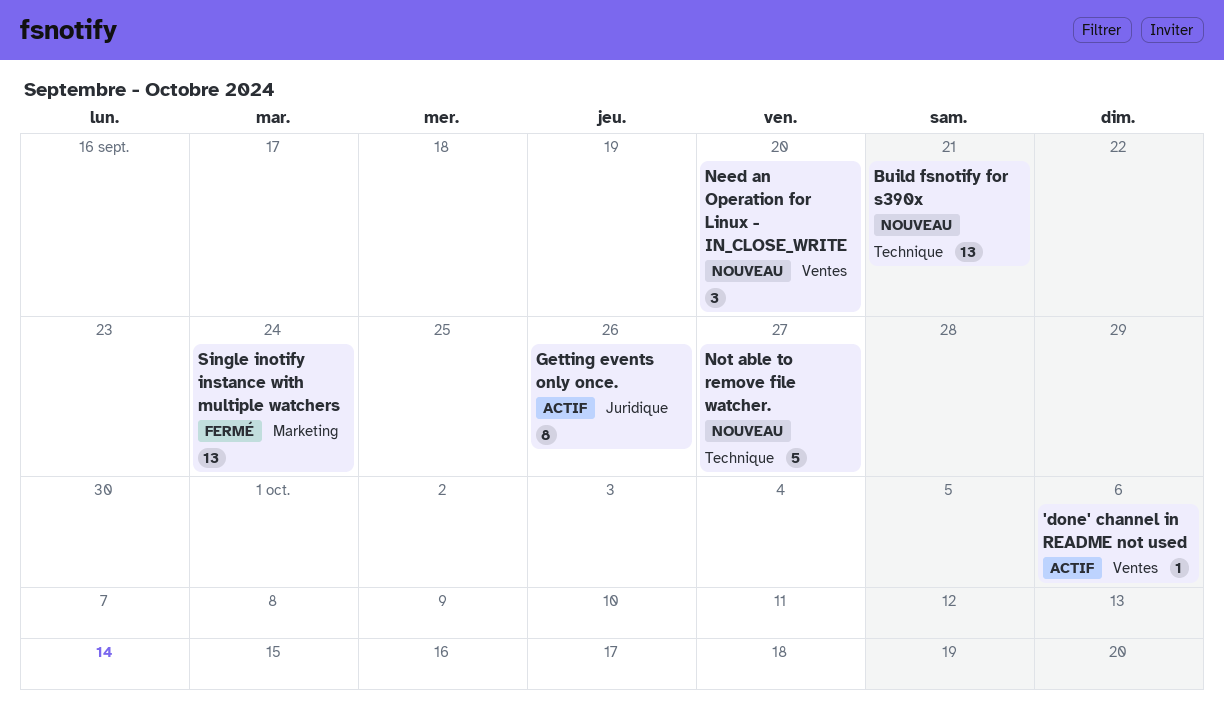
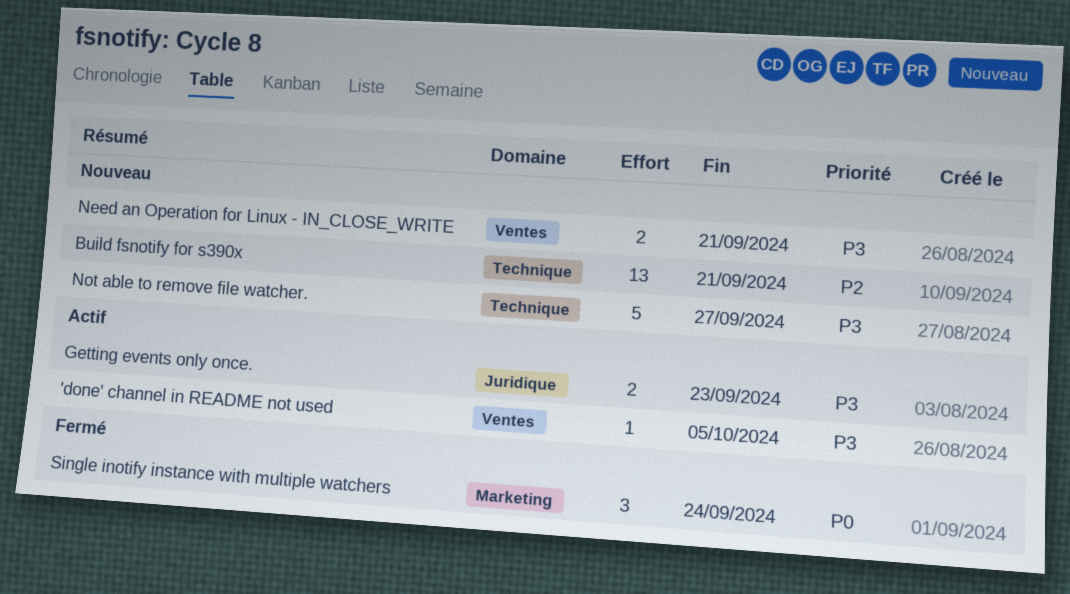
'done' channel in README not used, due: Oct 6 -> Oct 5
Getting events only once., estimate: 8 -> 2
Getting events only once., due: Sep 26 -> Sep 23
Need an Operation for Linux - IN_CLOSE_WRITE, estimate: 3 -> 2
Need an Operation for Linux - IN_CLOSE_WRITE, due: Sep 20 -> Sep 21
Single inotify instance with multiple watchers, estimate: 13 -> 3

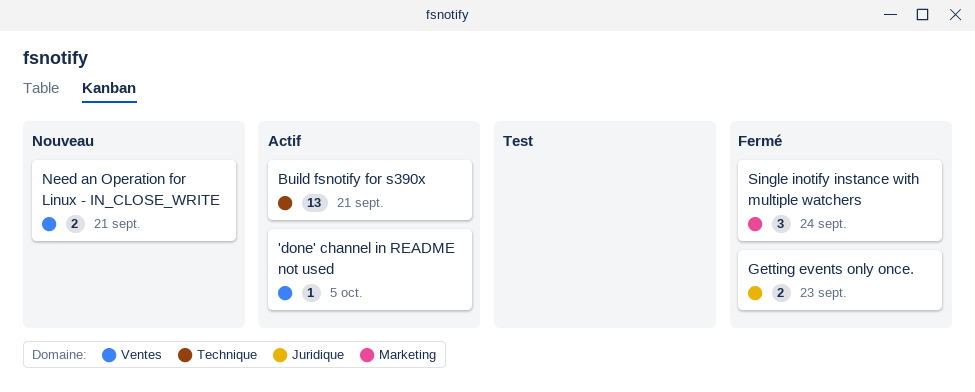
Build fsnotify for s390x, status: Nouveau -> Actif
Getting events only once., status: Actif -> Fermé
Not able to remove file watcher.: present -> none

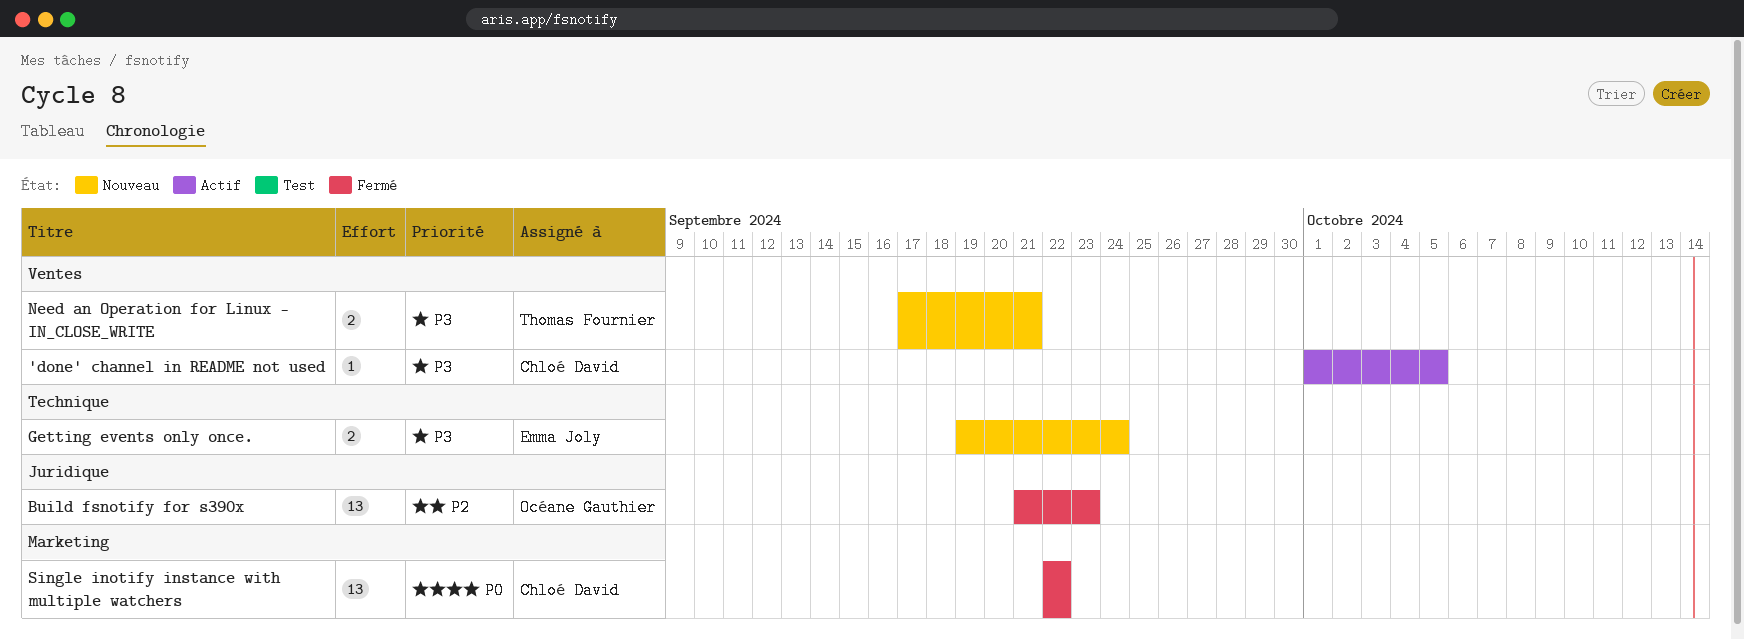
Build fsnotify for s390x, status: Actif -> Fermé
Build fsnotify for s390x, label: Technique -> Juridique
Build fsnotify for s390x, due: Sep 21 -> Sep 23
Getting events only once., status: Fermé -> Nouveau
Getting events only once., label: Juridique -> Technique
Getting events only once., due: Sep 23 -> Sep 24
Single inotify instance with multiple watchers, estimate: 3 -> 13
Single inotify instance with multiple watchers, due: Sep 24 -> Sep 22

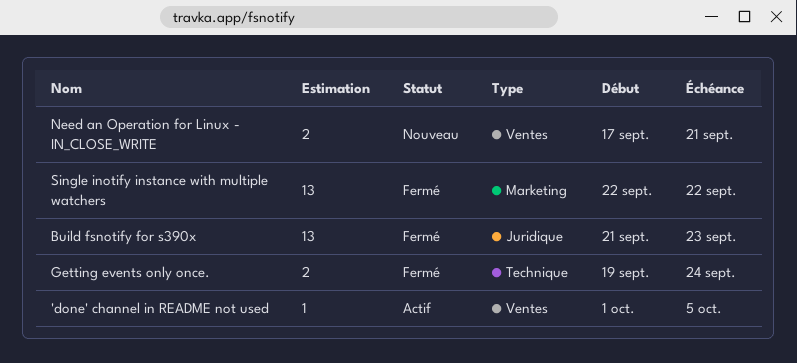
Getting events only once., status: Nouveau -> Fermé

